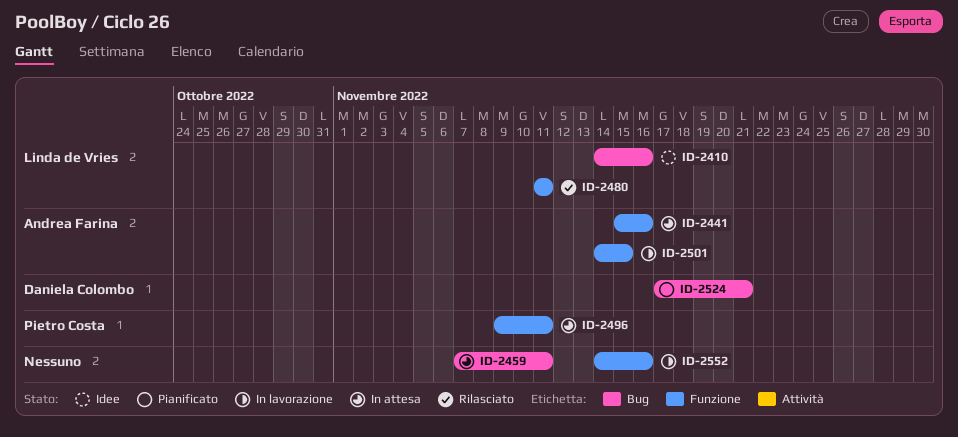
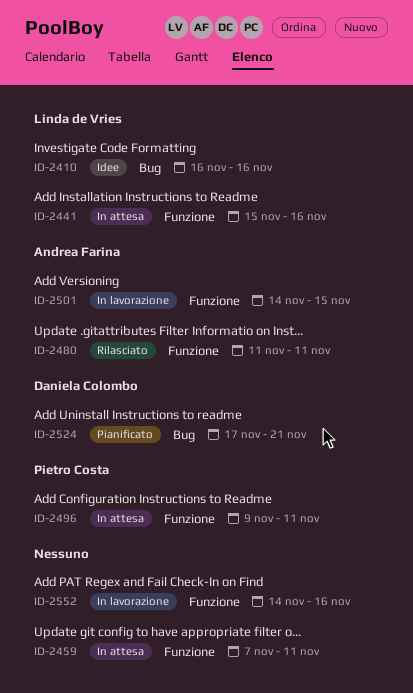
ID-2410, start: Nov 14 -> Nov 16
ID-2441, owner: Andrea Farina -> Linda de Vries
ID-2459, label: Bug -> Funzione
ID-2480, owner: Linda de Vries -> Andrea Farina

